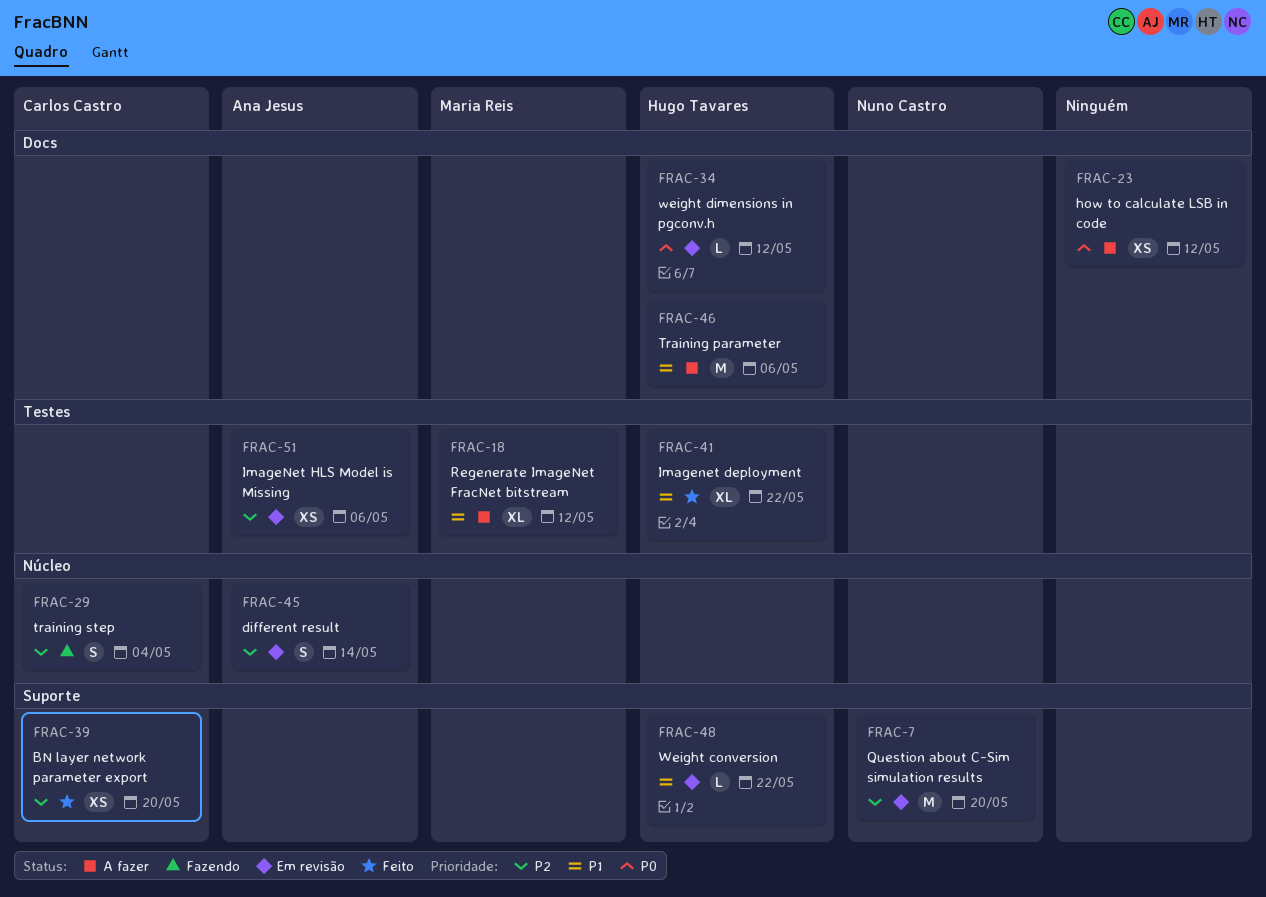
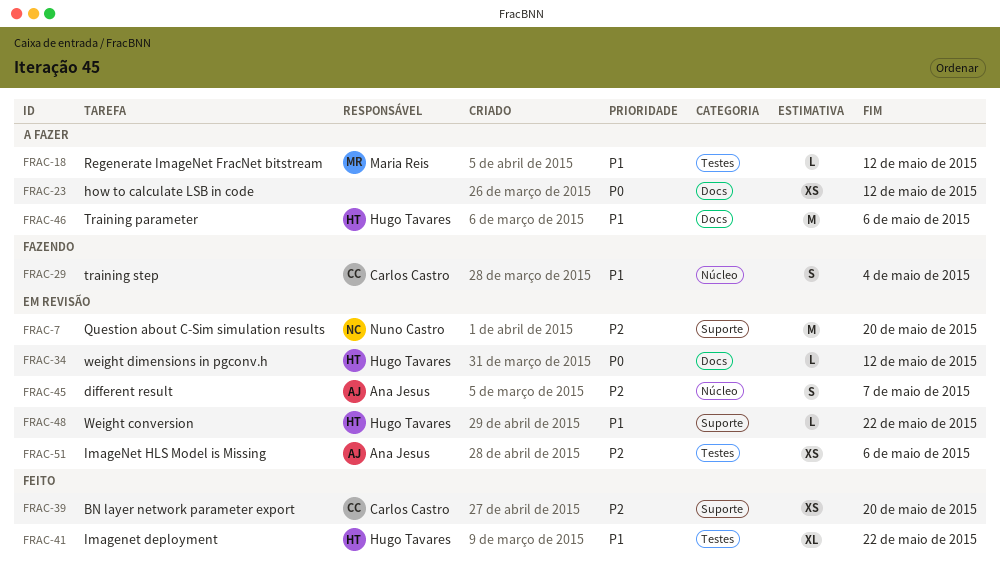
FRAC-18, estimate: XL -> L
FRAC-29, priority: P2 -> P1
FRAC-45, due: May 14 -> May 7

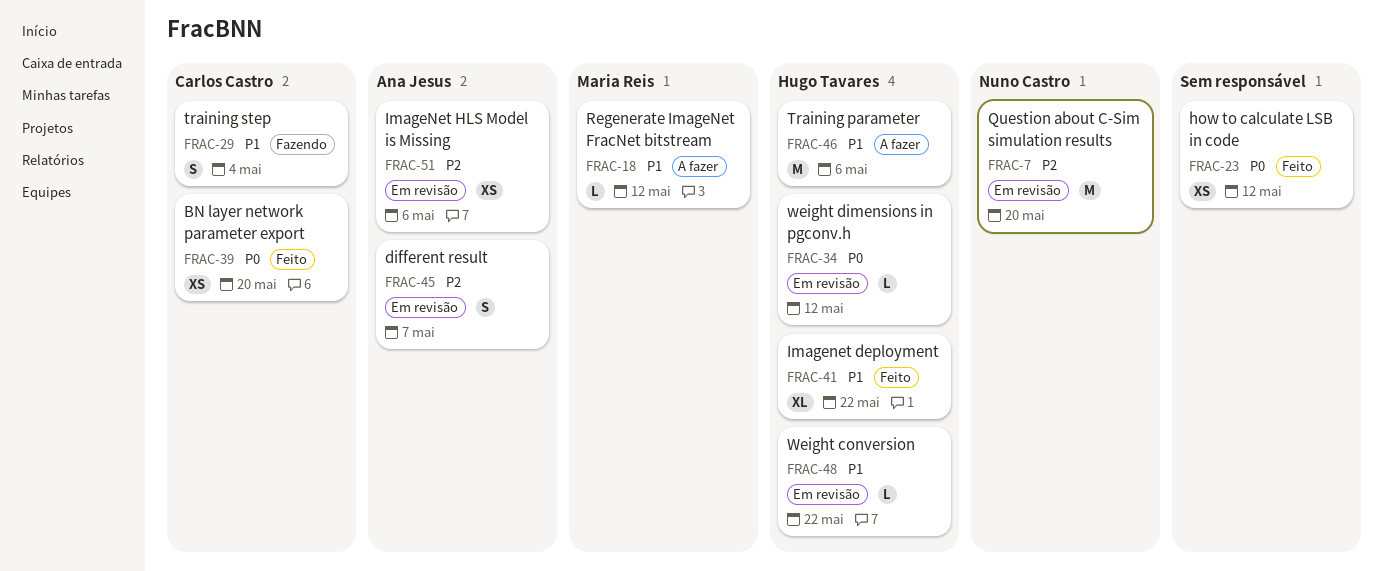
FRAC-23, status: A fazer -> Feito
FRAC-39, priority: P2 -> P0

